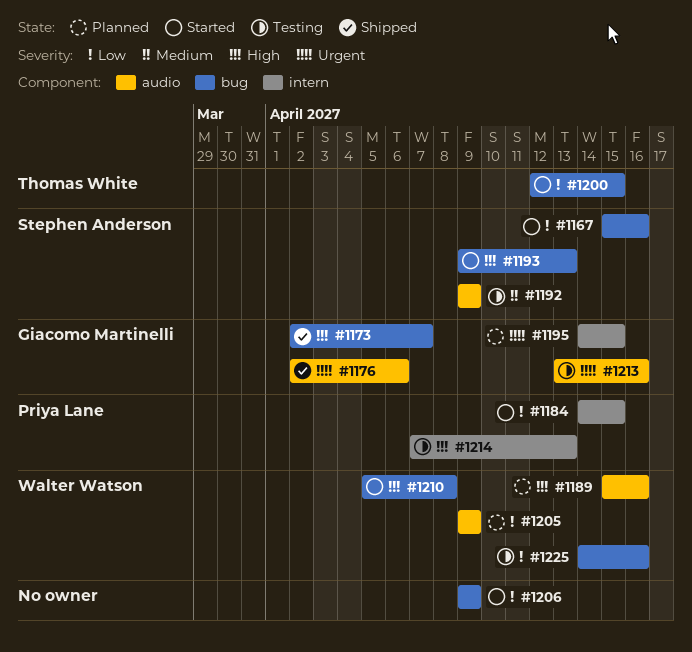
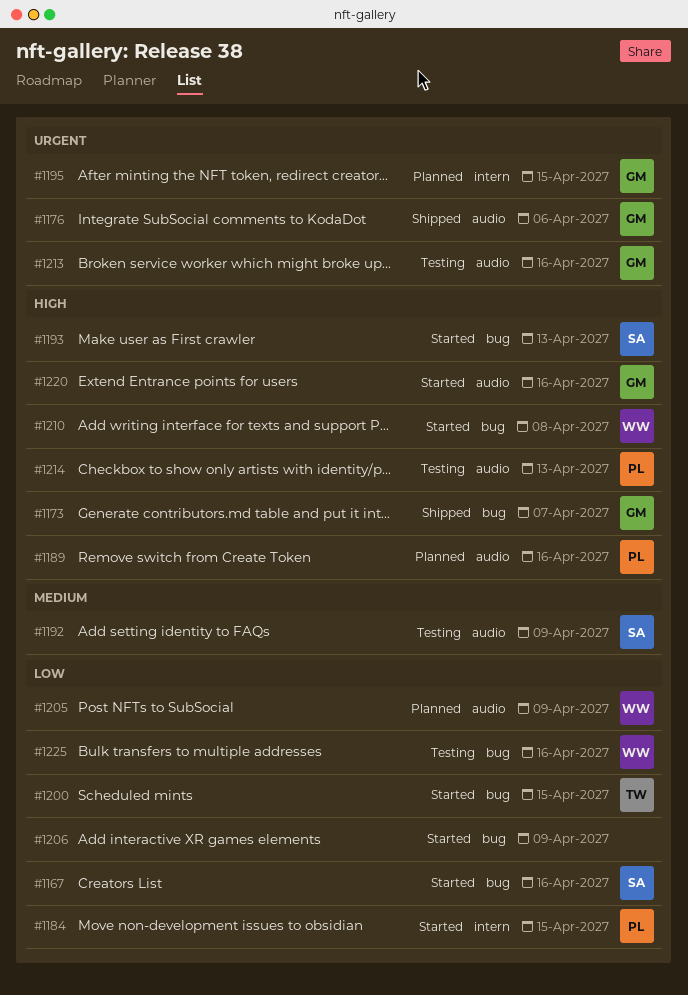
#1189, owner: Walter Watson -> Priya Lane
#1214, label: intern -> audio
#1220: none -> present

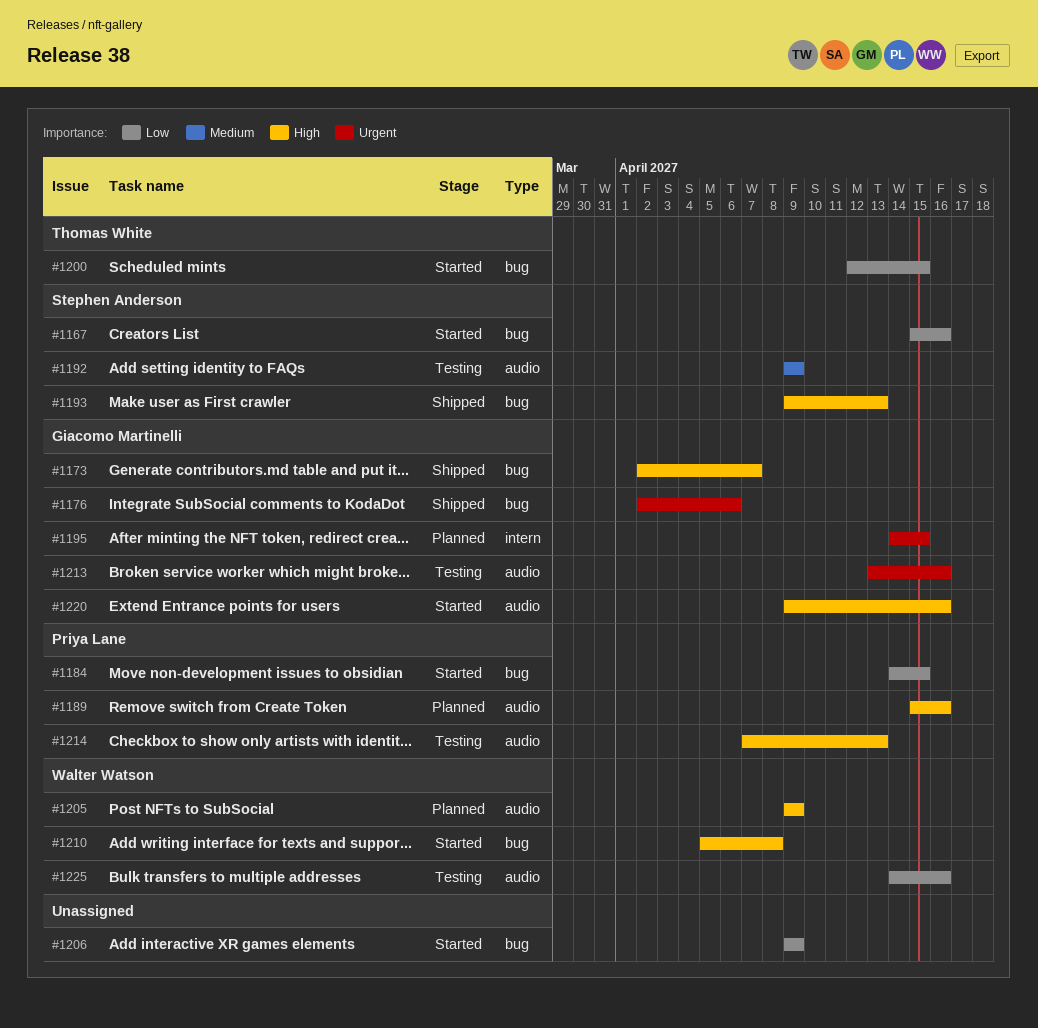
#1176, label: audio -> bug
#1184, label: intern -> bug
#1193, status: Started -> Shipped
#1205, priority: Low -> High
#1225, label: bug -> audio

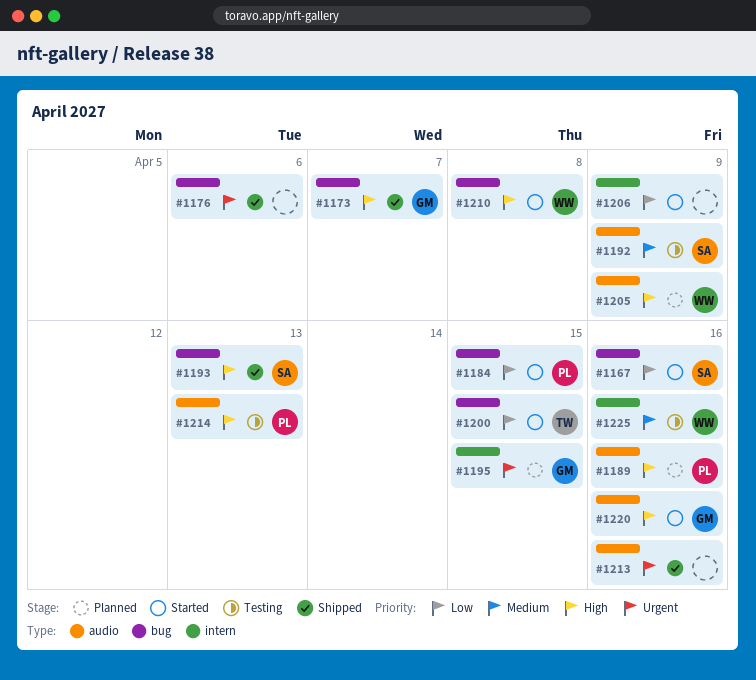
#1176, owner: Giacomo Martinelli -> none
#1206, label: bug -> intern
#1213, status: Testing -> Shipped
#1213, owner: Giacomo Martinelli -> none
#1225, priority: Low -> Medium
#1225, label: audio -> intern

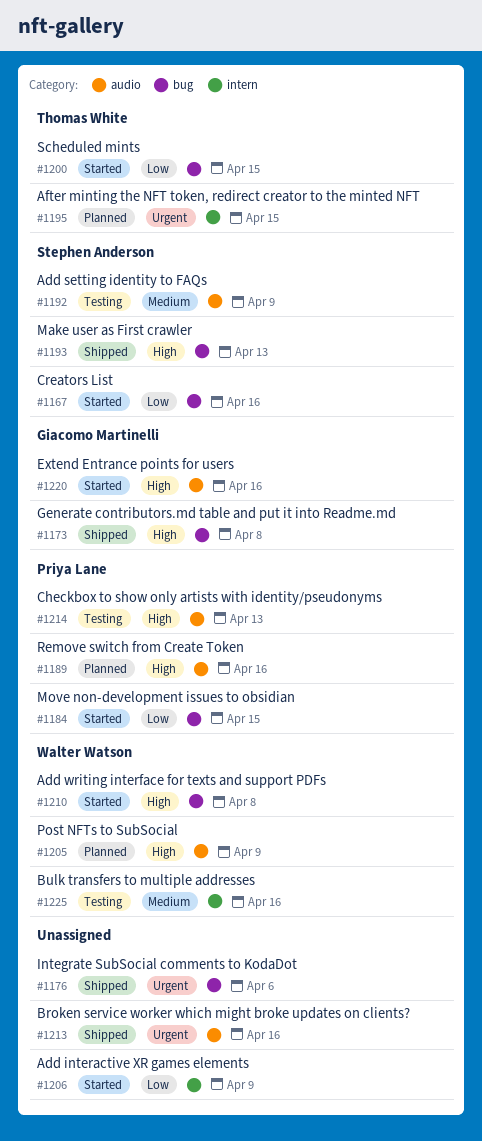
#1173, due: Apr 7 -> Apr 8
#1195, owner: Giacomo Martinelli -> Thomas White

